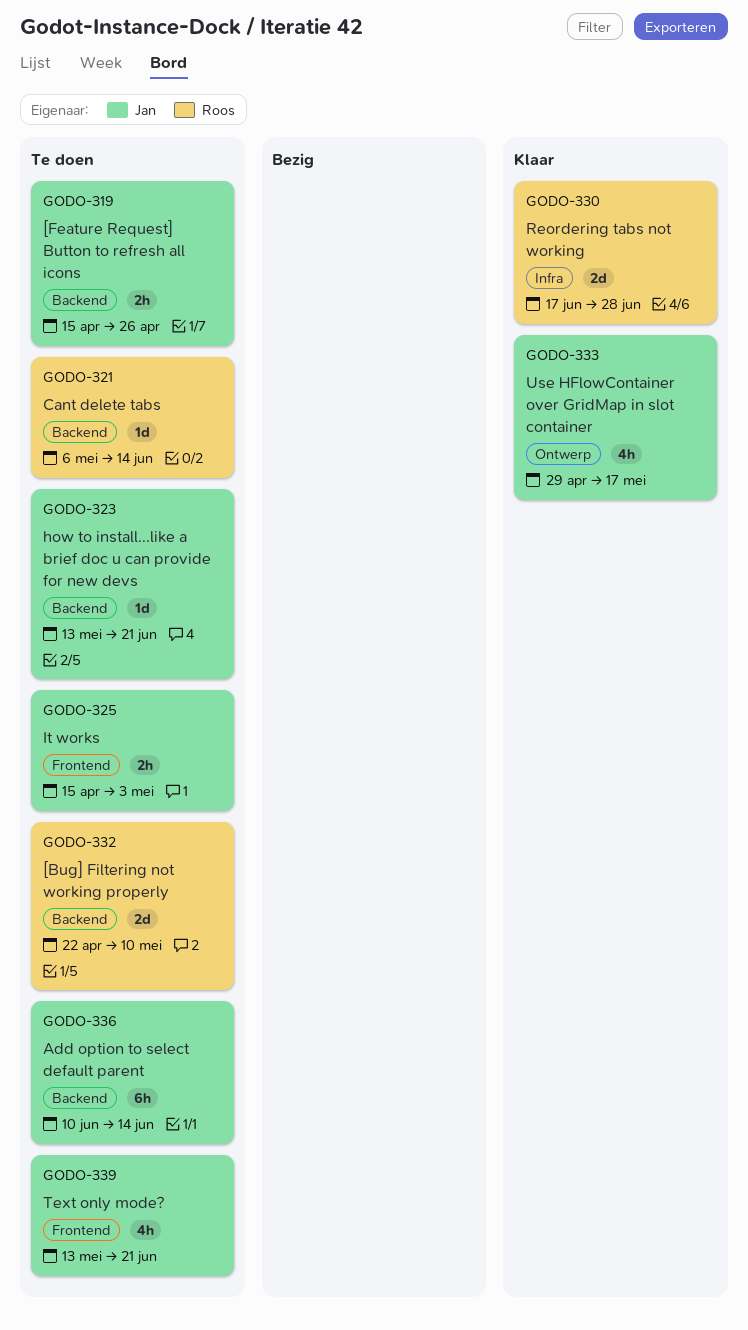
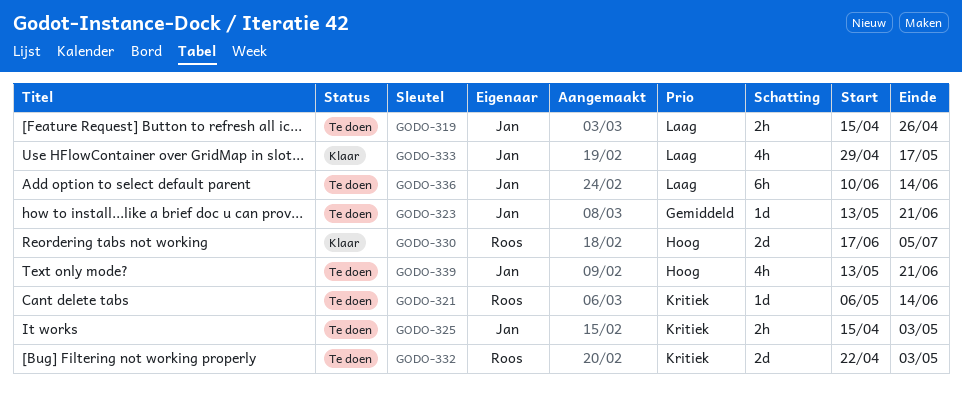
GODO-330, due: Jun 28 -> Jul 5
GODO-332, due: May 10 -> May 3

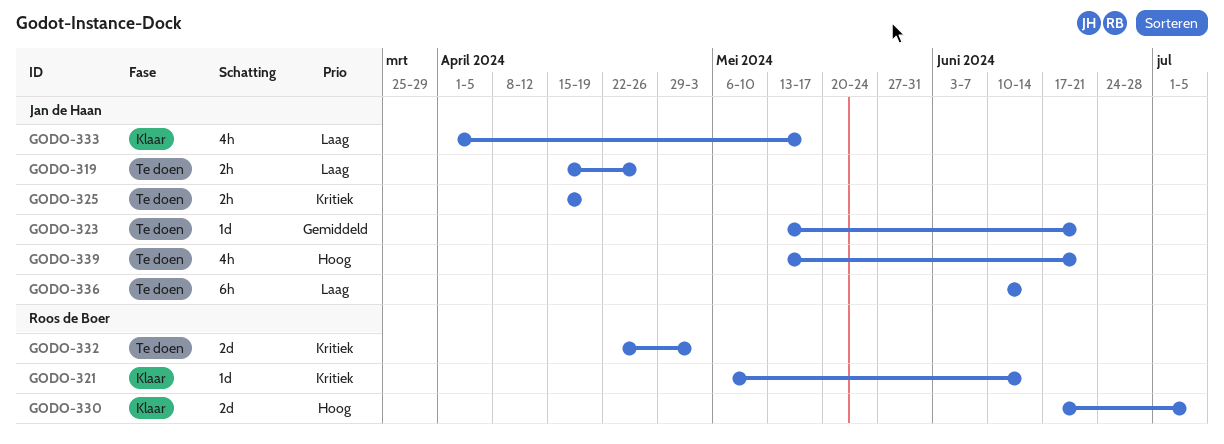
GODO-321, status: Te doen -> Klaar
GODO-325, due: May 3 -> Apr 19
GODO-333, start: Apr 29 -> Apr 1

